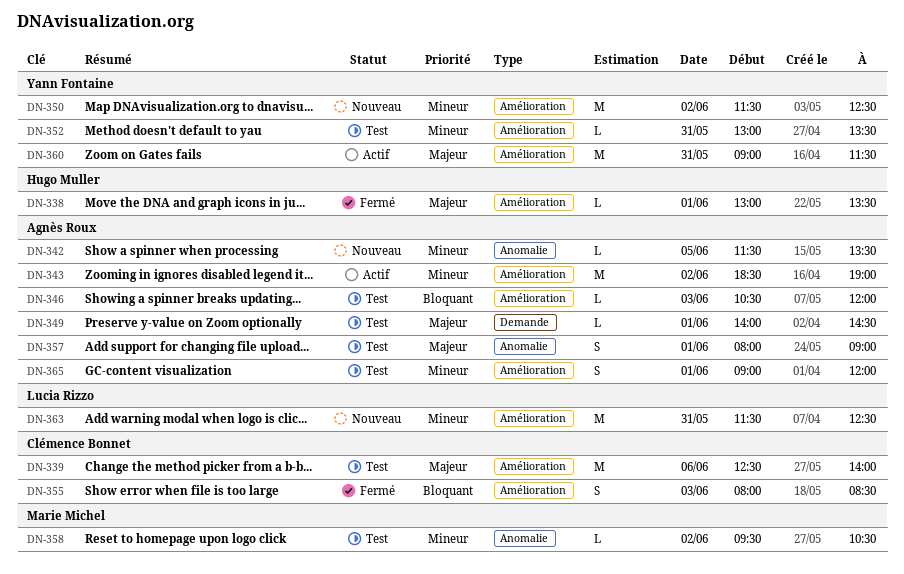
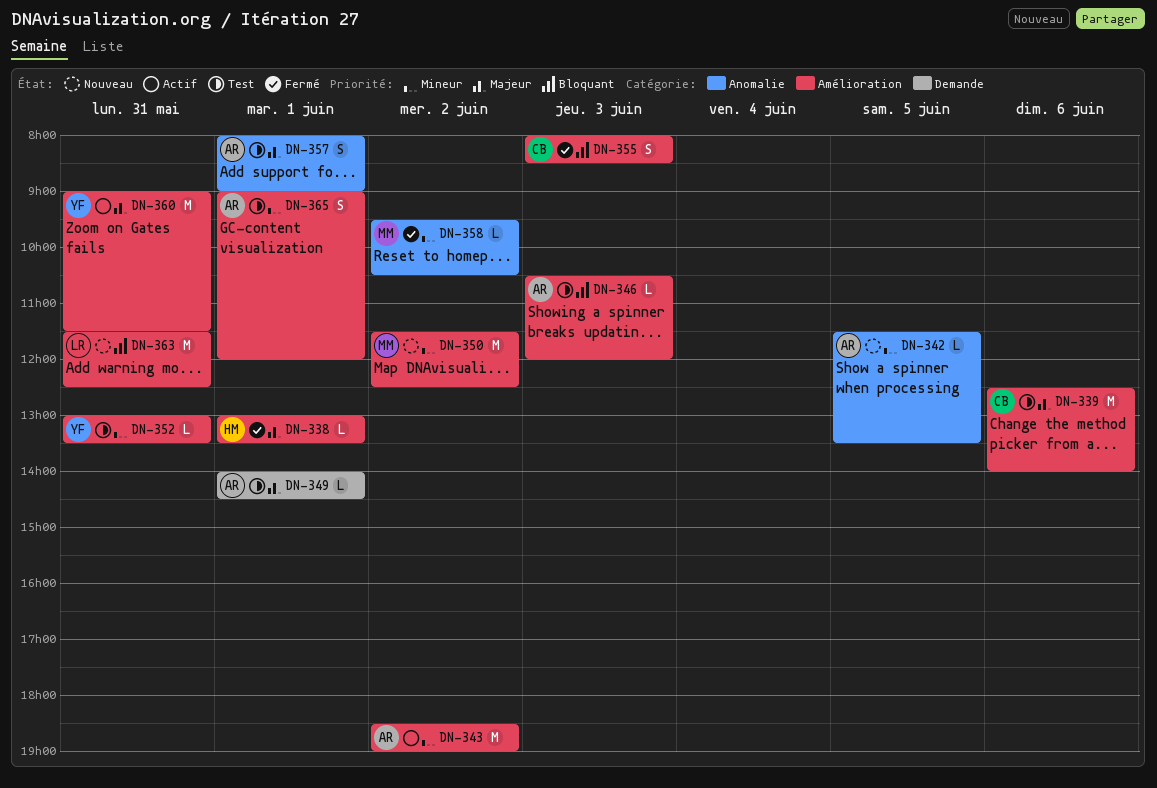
DN-350, owner: Yann Fontaine -> Marie Michel
DN-358, status: Test -> Fermé
DN-363, priority: Mineur -> Bloquant

